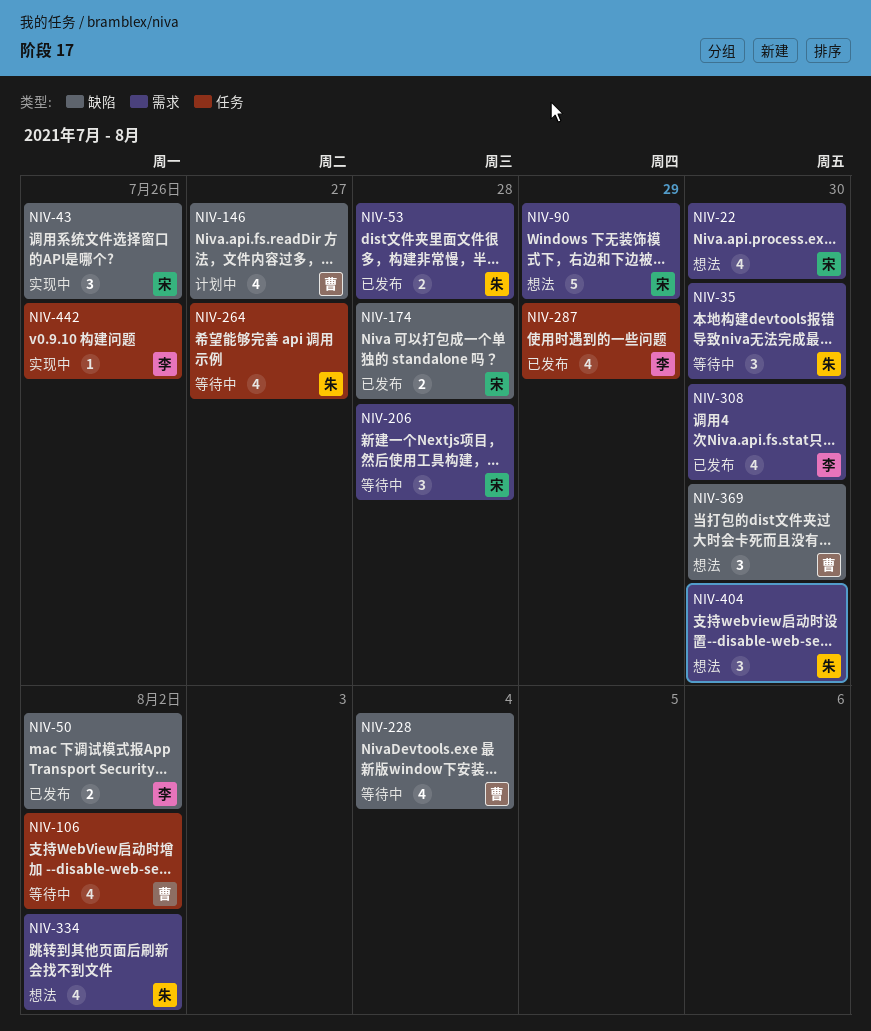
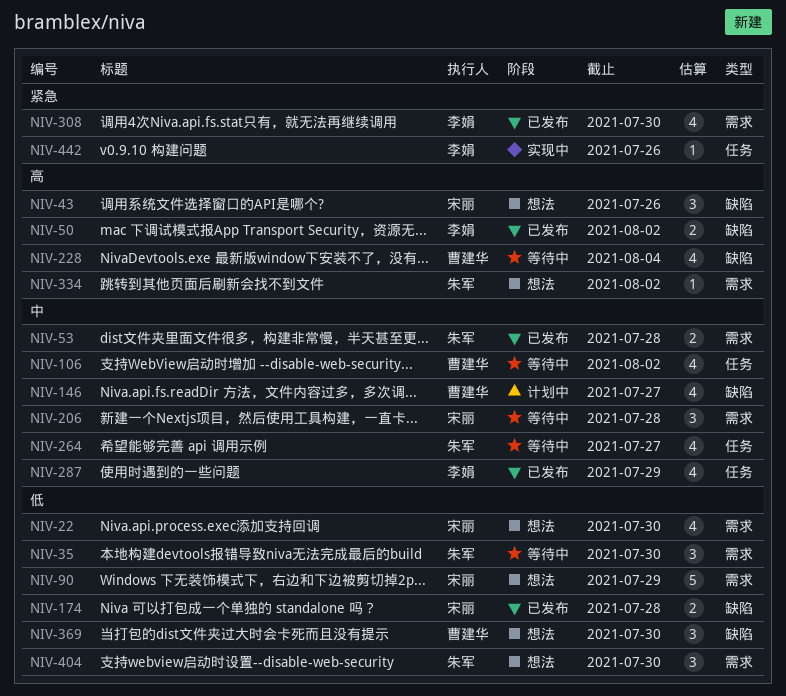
NIV-43, status: 实现中 -> 想法
NIV-334, estimate: 4 -> 1

